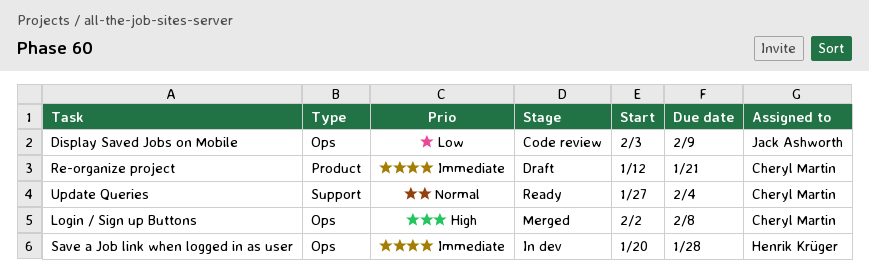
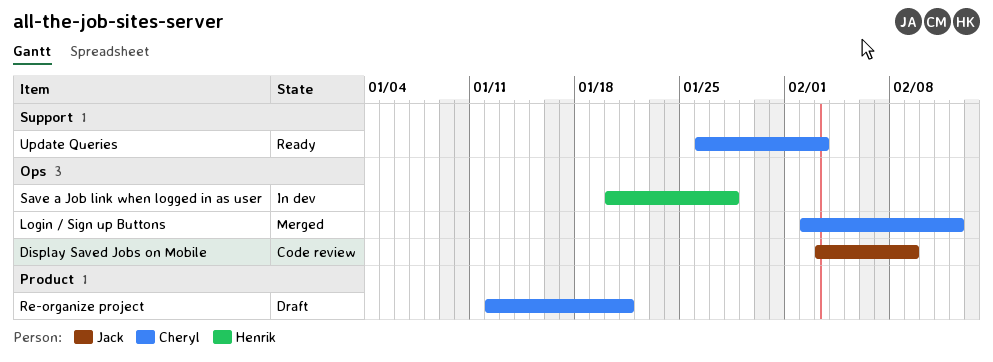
Login / Sign up Buttons, due: Feb 8 -> Feb 12
Update Queries, start: Jan 27 -> Jan 26
Update Queries, due: Feb 4 -> Feb 3

